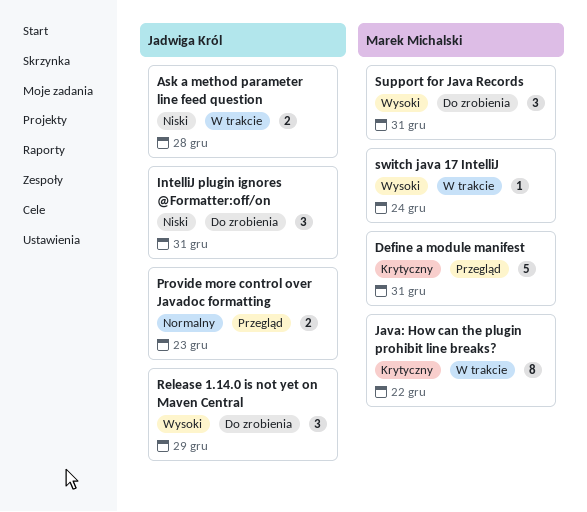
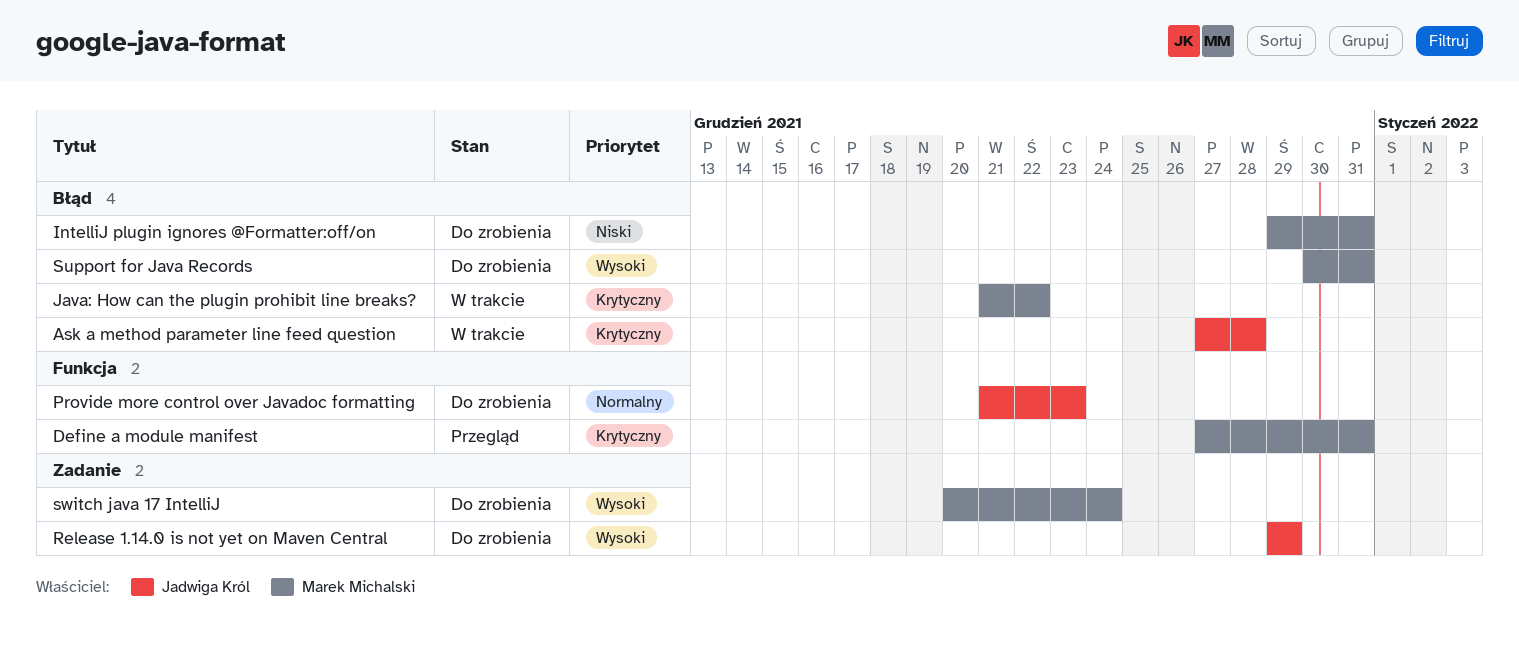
Ask a method parameter line feed question, priority: Niski -> Krytyczny
IntelliJ plugin ignores @Formatter:off/on, owner: Jadwiga Król -> Marek Michalski
Provide more control over Javadoc formatting, status: Przegląd -> Do zrobienia
switch java 17 IntelliJ, status: W trakcie -> Do zrobienia

